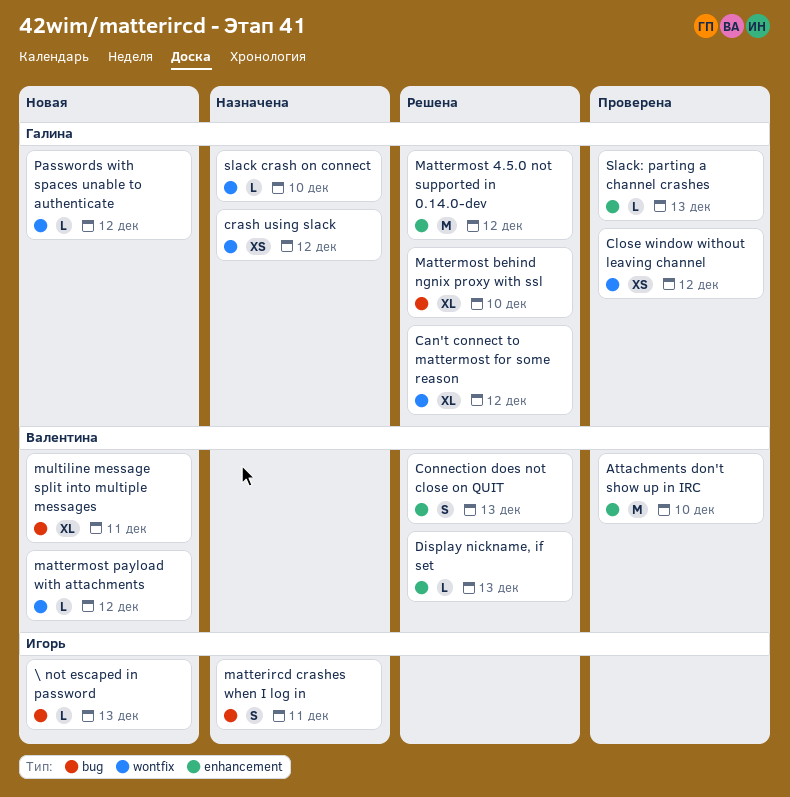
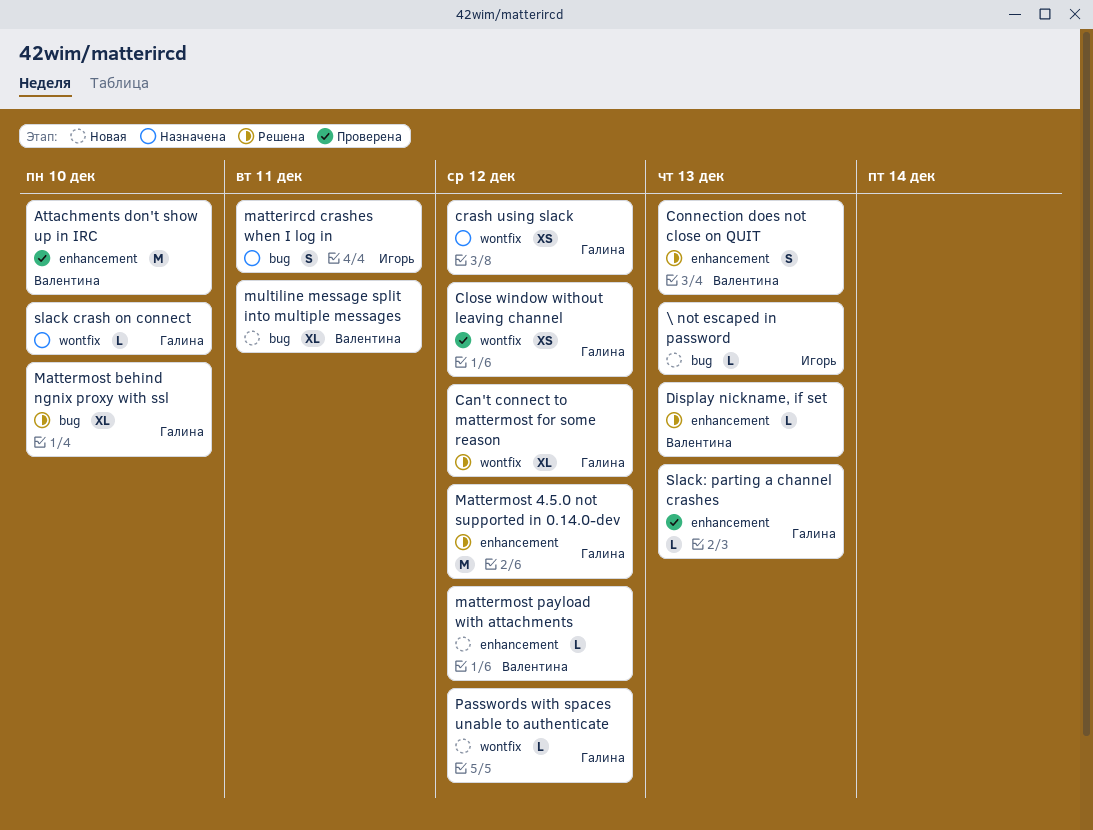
mattermost payload with attachments, label: wontfix -> enhancement

